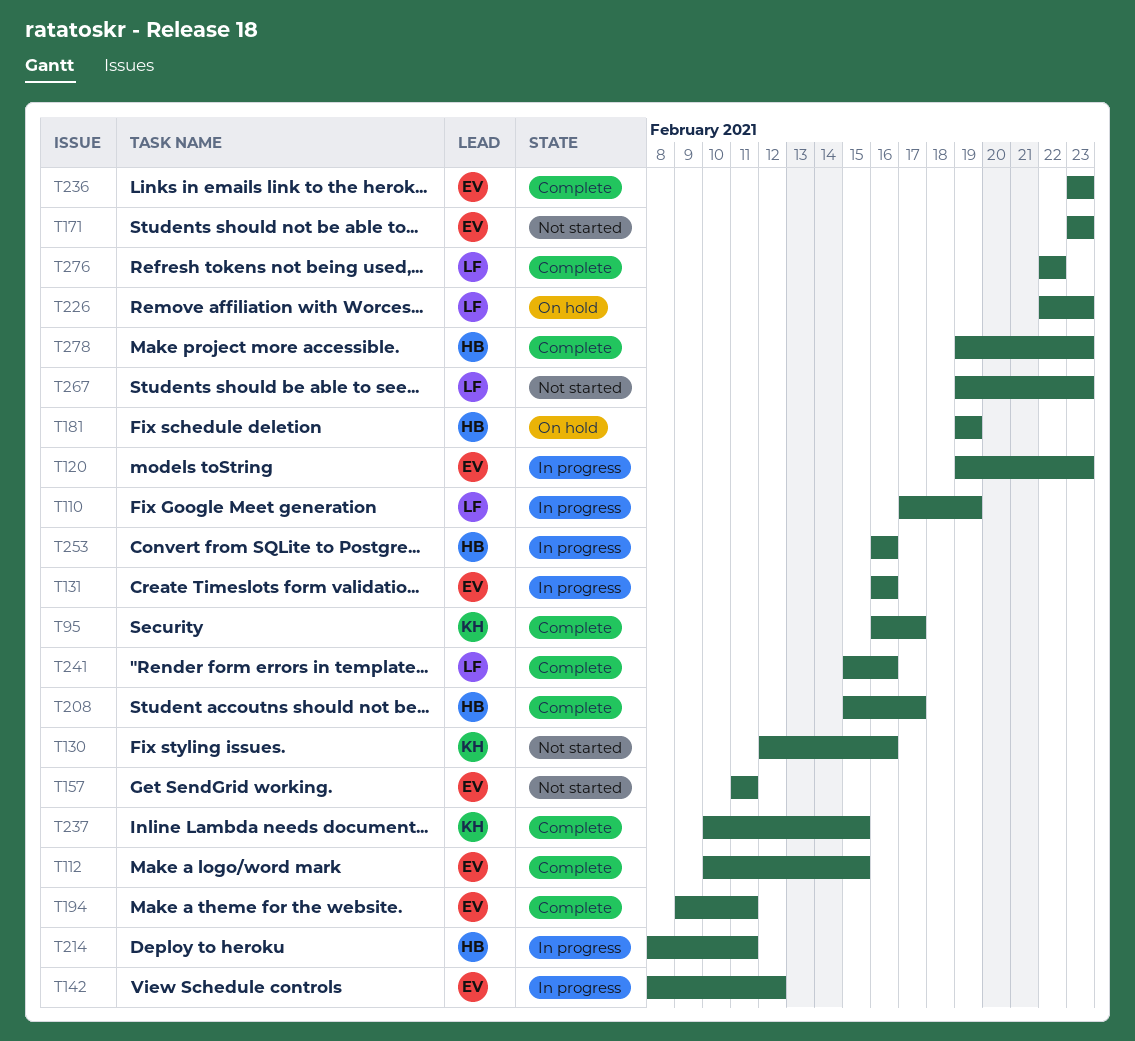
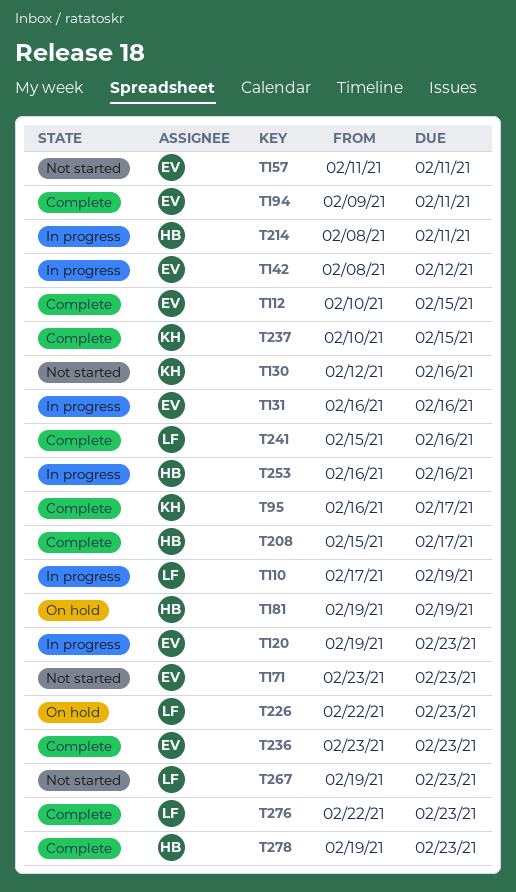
T276, due: Feb 22 -> Feb 23

